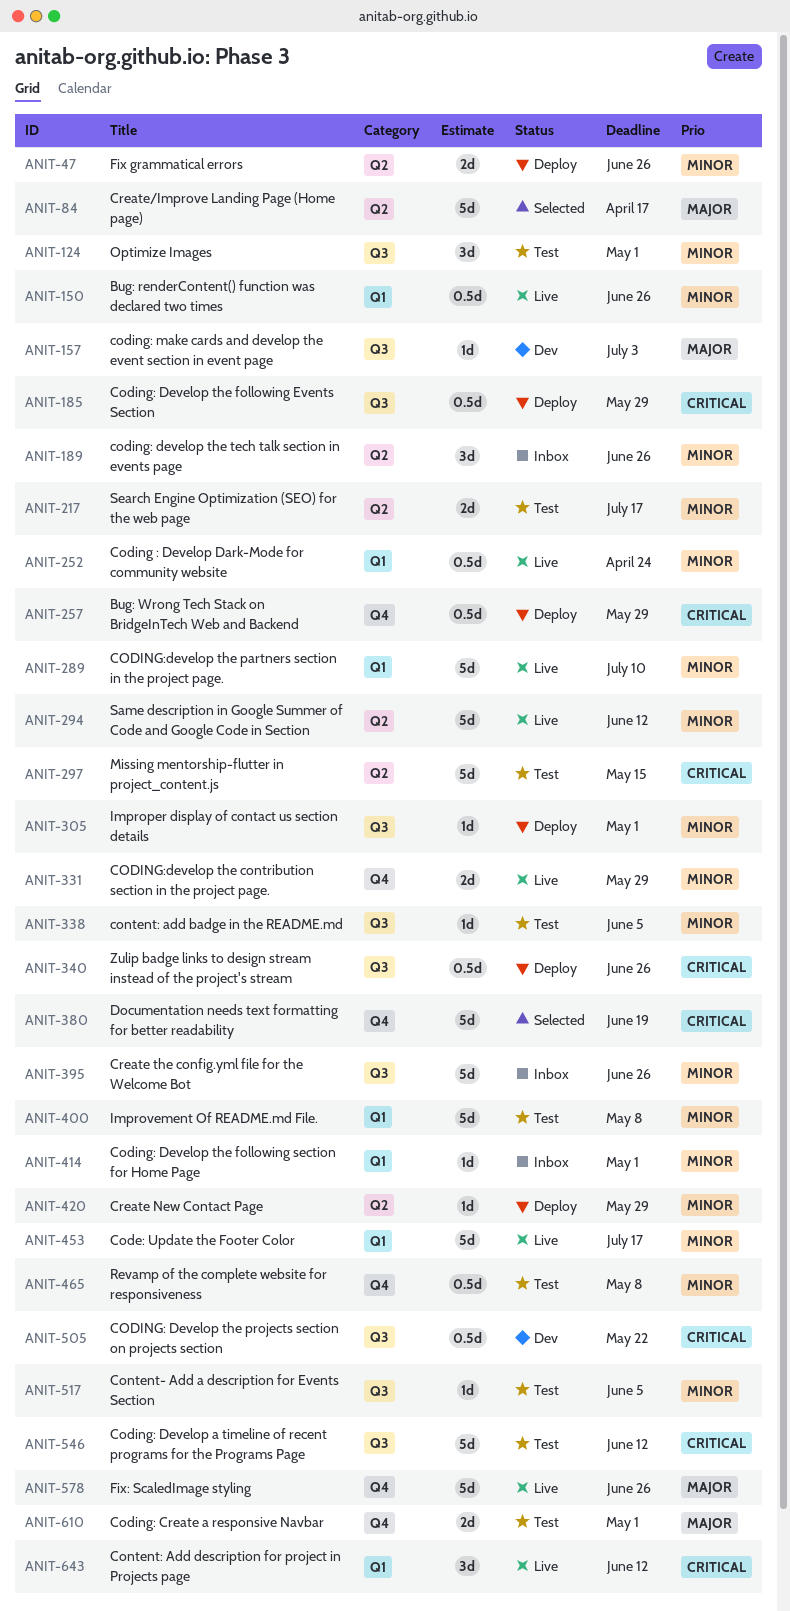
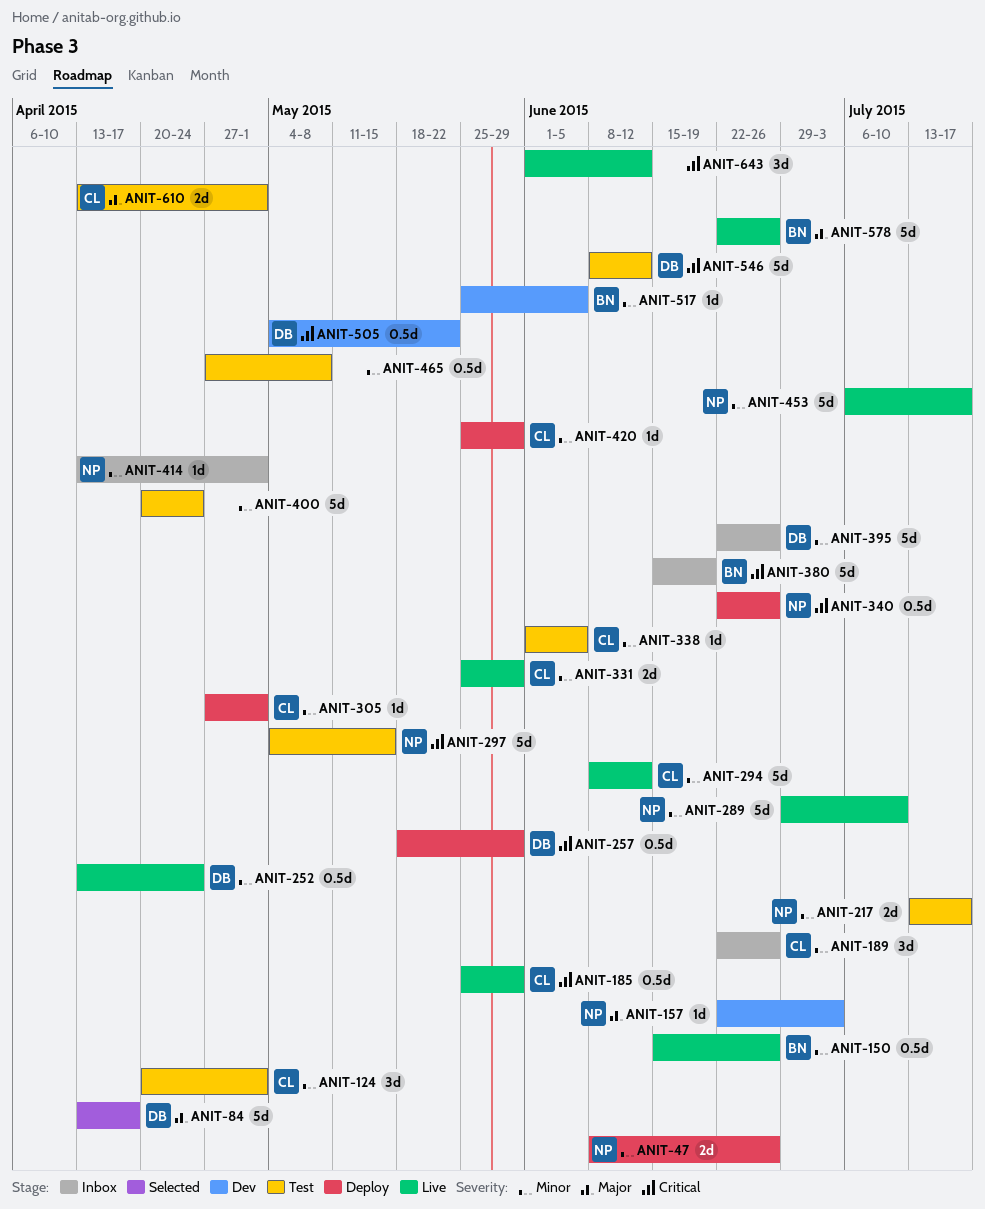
ANIT-185, status: Deploy -> Live
ANIT-380, status: Selected -> Inbox
ANIT-400, due: May 8 -> Apr 24
ANIT-517, status: Test -> Dev

